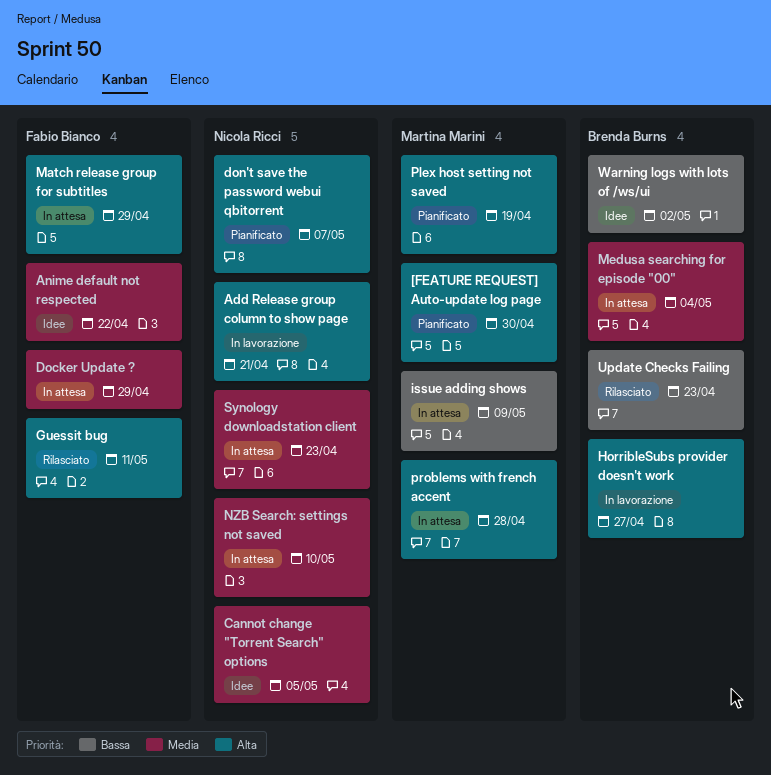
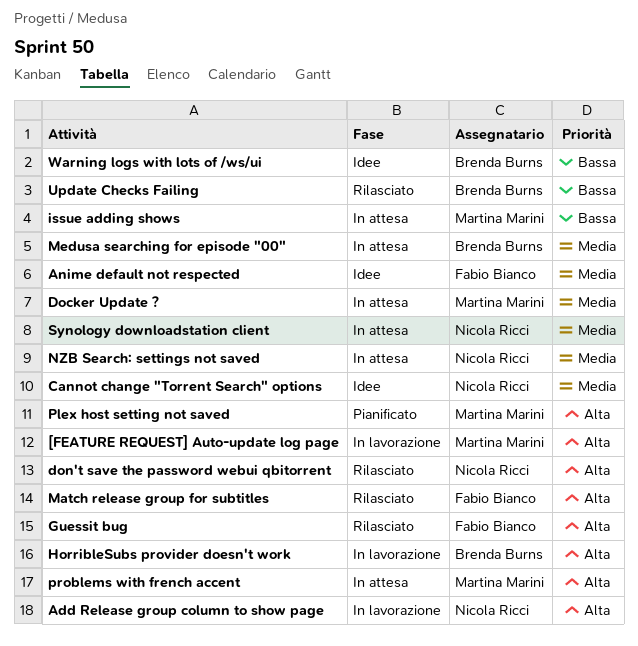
[FEATURE REQUEST] Auto-update log page, status: Pianificato -> In lavorazione
Docker Update ?, owner: Fabio Bianco -> Martina Marini
don't save the password webui qbitorrent, status: Pianificato -> Rilasciato
Match release group for subtitles, status: In attesa -> Rilasciato

